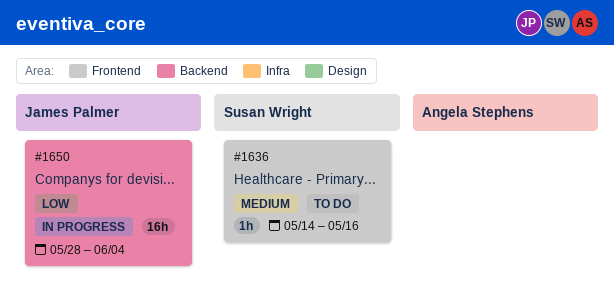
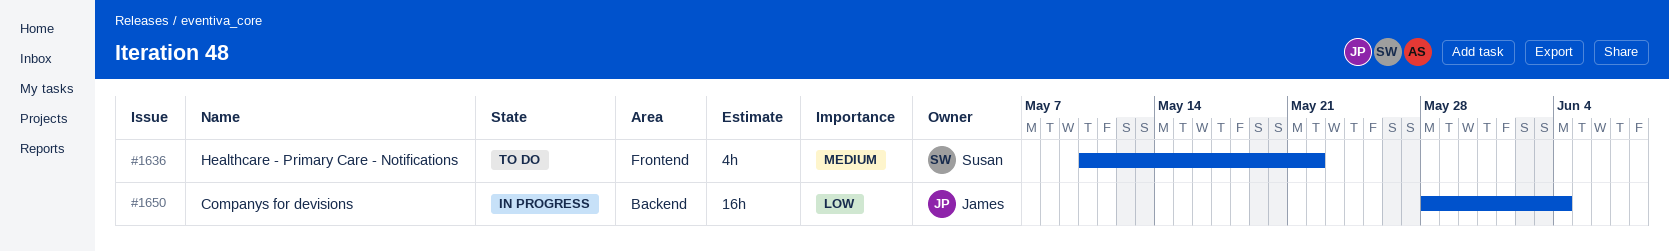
#1636, estimate: 1h -> 4h
#1636, start: May 14 -> May 10
#1636, due: May 16 -> May 22

